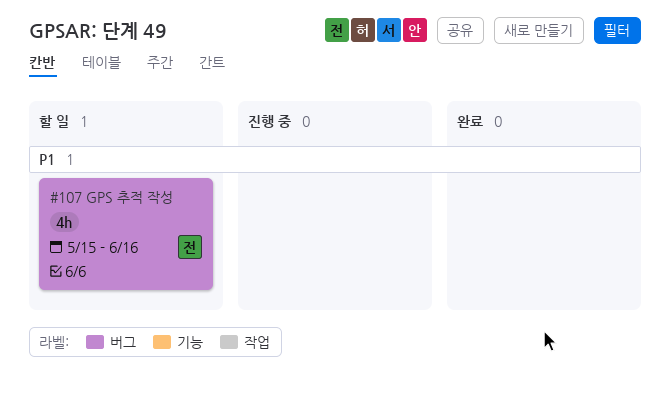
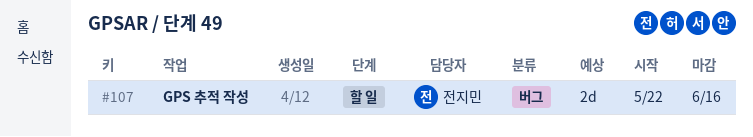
#107, estimate: 4h -> 2d
#107, start: May 15 -> May 22

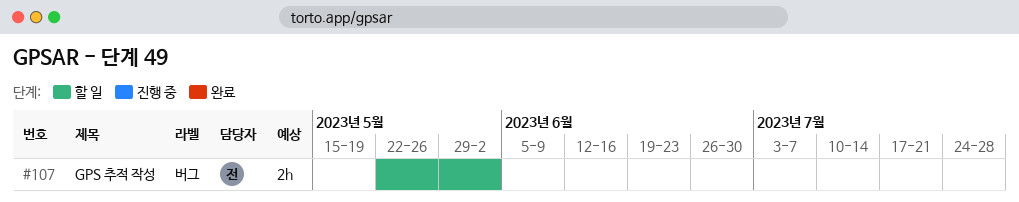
#107, estimate: 2d -> 2h
#107, due: Jun 16 -> Jun 2

